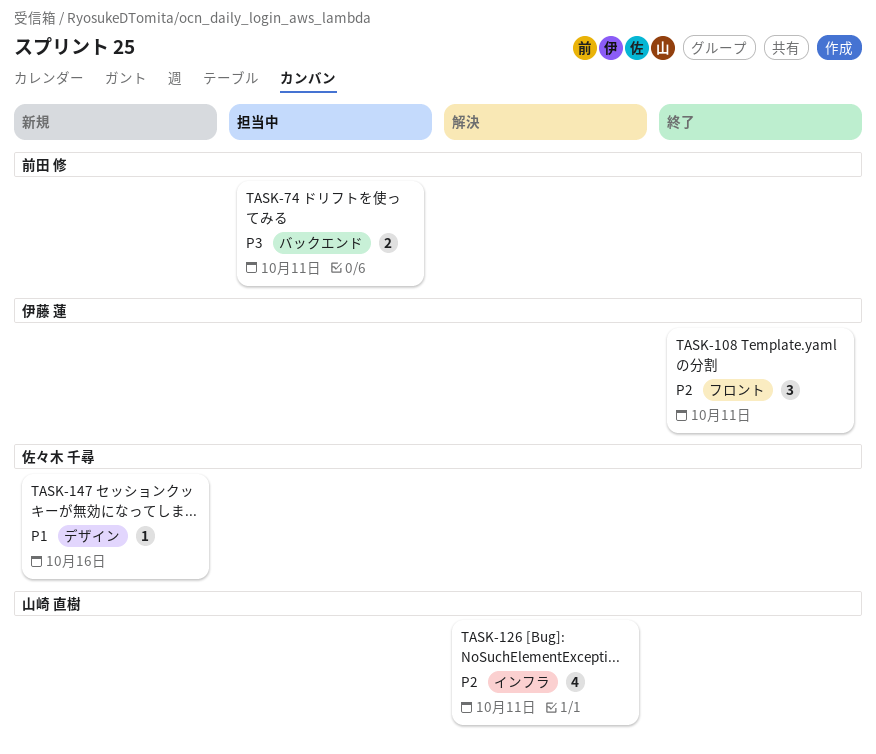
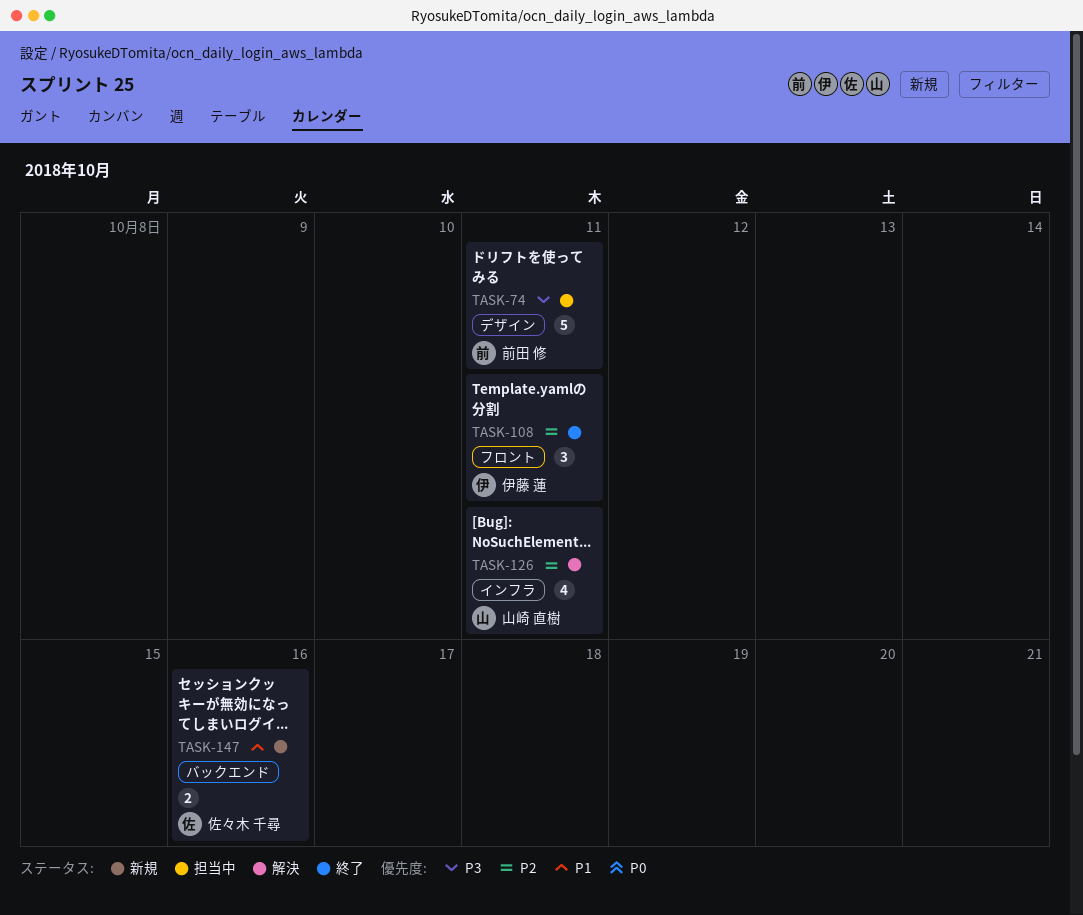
TASK-74, label: バックエンド -> デザイン
TASK-74, estimate: 2 -> 5
TASK-147, label: デザイン -> バックエンド
TASK-147, estimate: 1 -> 2

